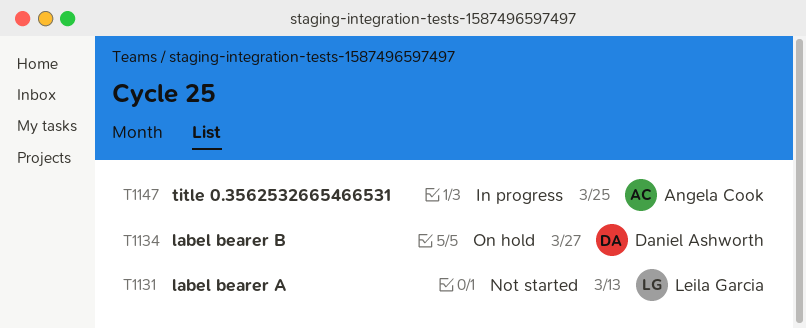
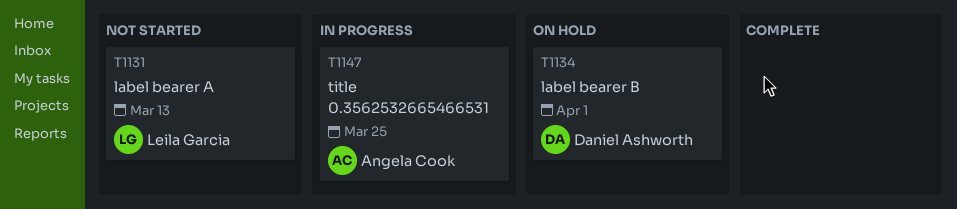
T1134, due: Mar 27 -> Apr 1

